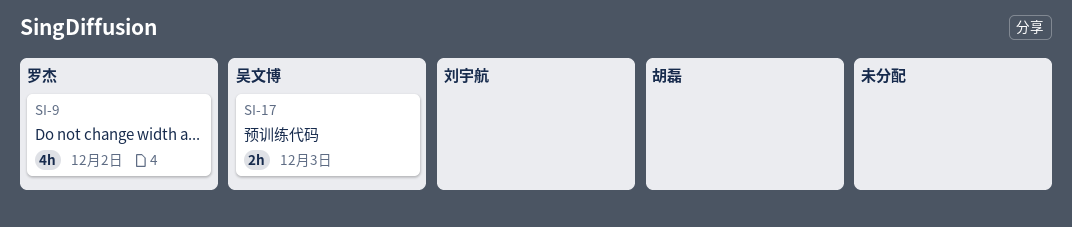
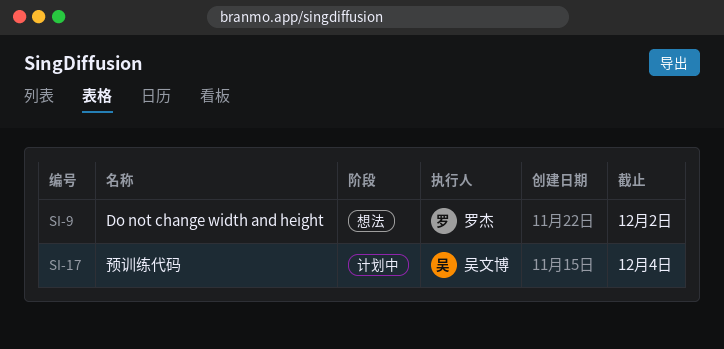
SI-17, due: Dec 3 -> Dec 4

